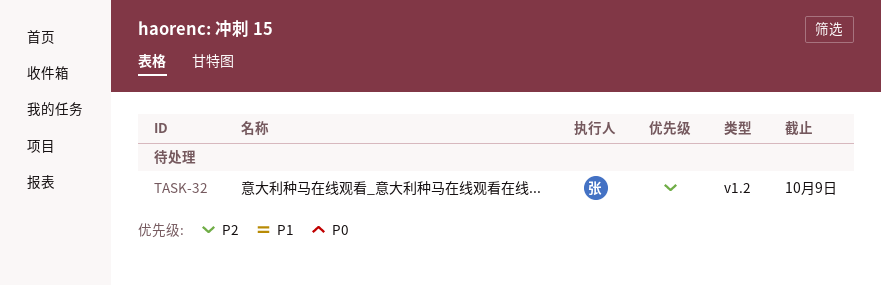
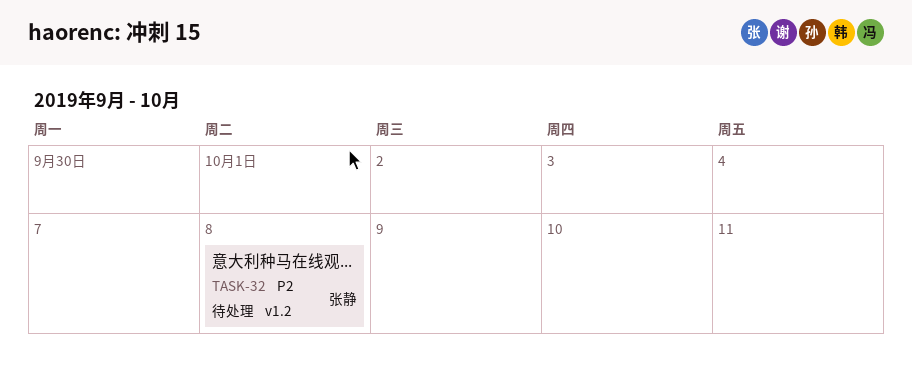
TASK-32, due: Oct 9 -> Oct 8

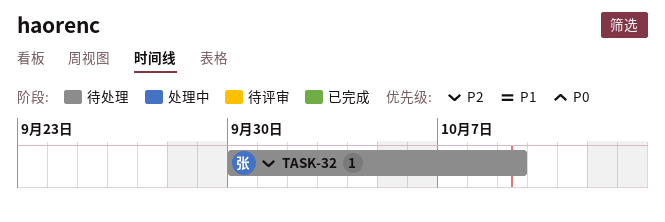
TASK-32, due: Oct 8 -> Oct 9

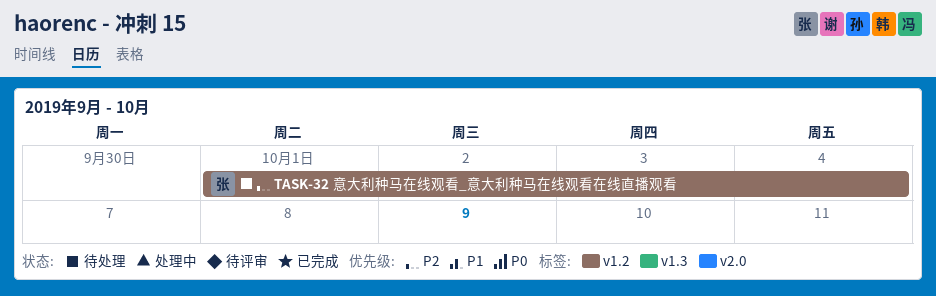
TASK-32, start: Sep 30 -> Oct 1
TASK-32, due: Oct 9 -> Oct 4

